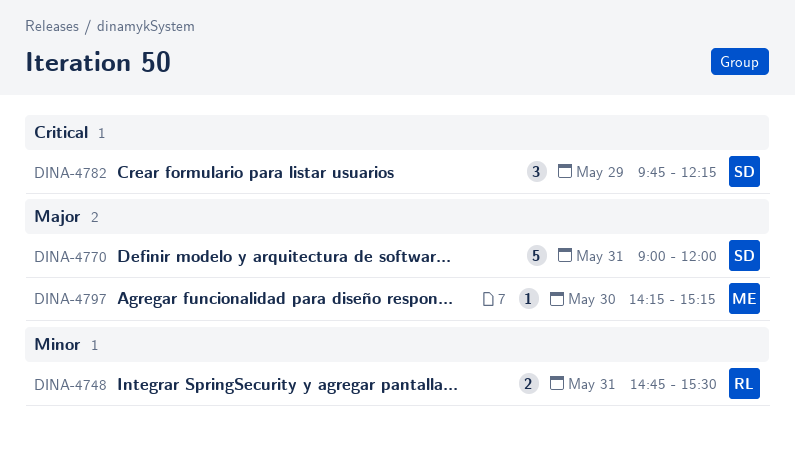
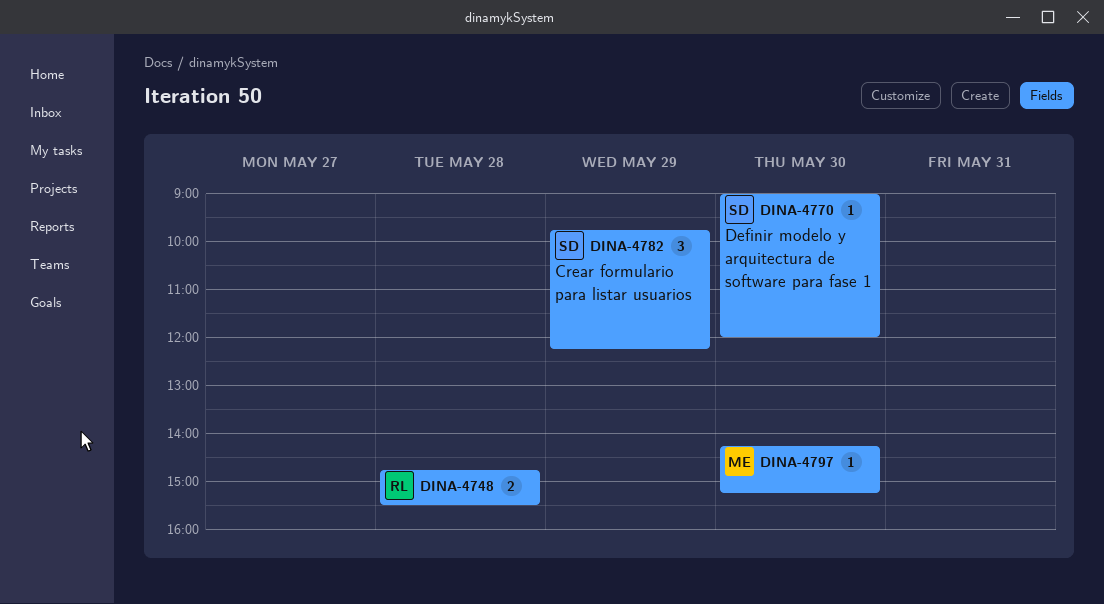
DINA-4748, day: May 31 -> May 28
DINA-4770, estimate: 5 -> 1
DINA-4770, day: May 31 -> May 30

